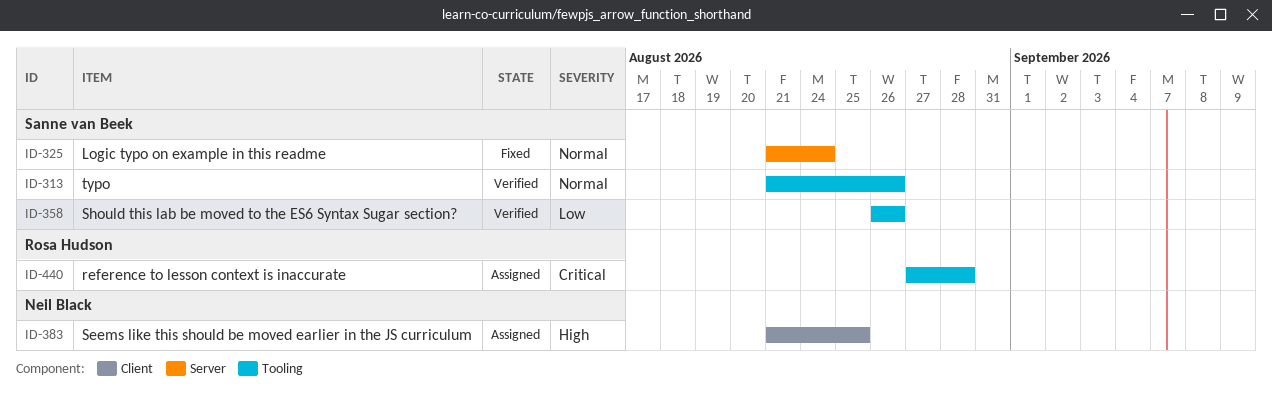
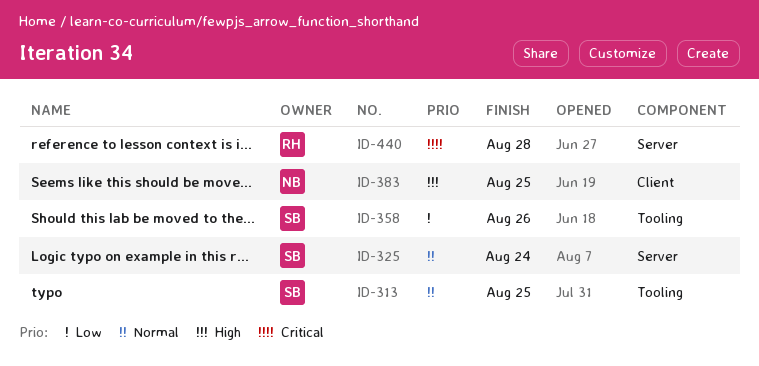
ID-313, due: Aug 26 -> Aug 25
ID-440, label: Tooling -> Server

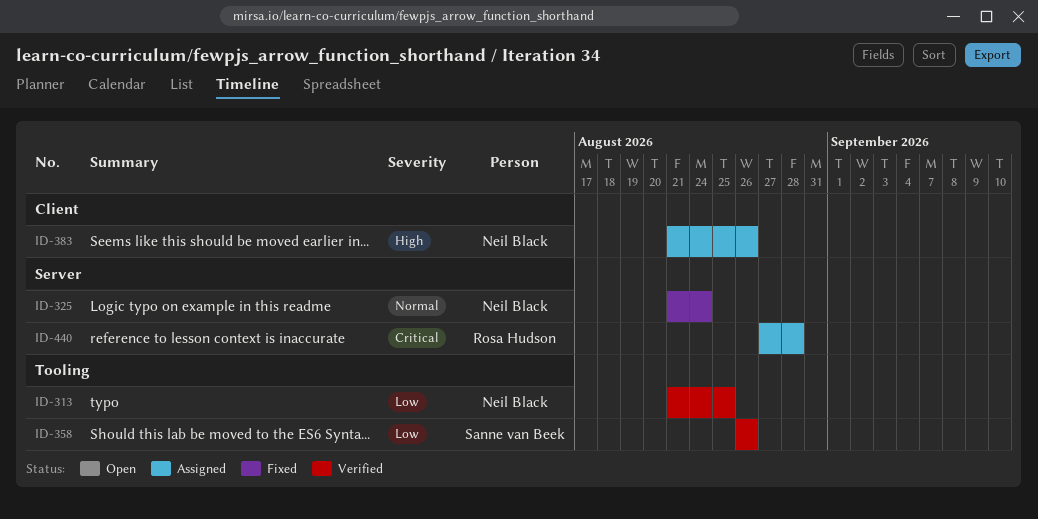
ID-313, owner: Sanne van Beek -> Neil Black
ID-313, priority: Normal -> Low
ID-325, owner: Sanne van Beek -> Neil Black
ID-383, due: Aug 25 -> Aug 26

